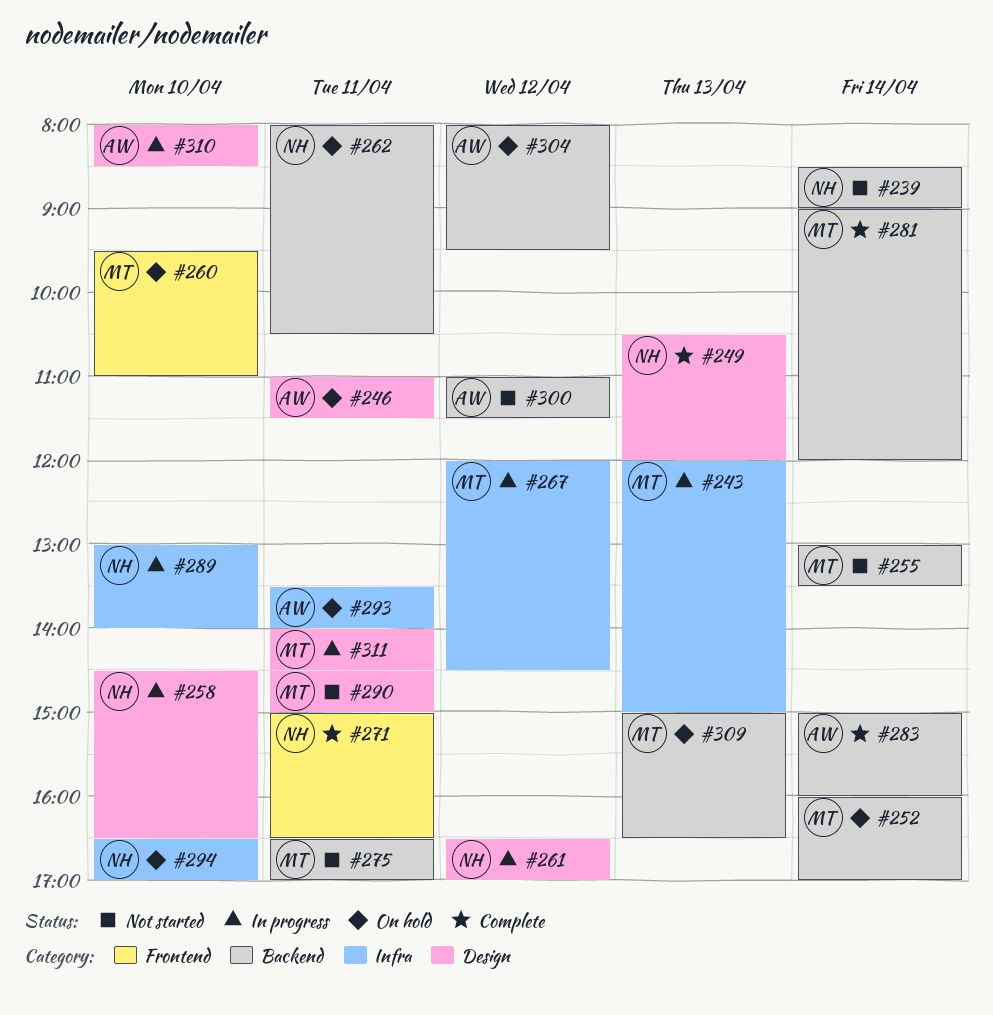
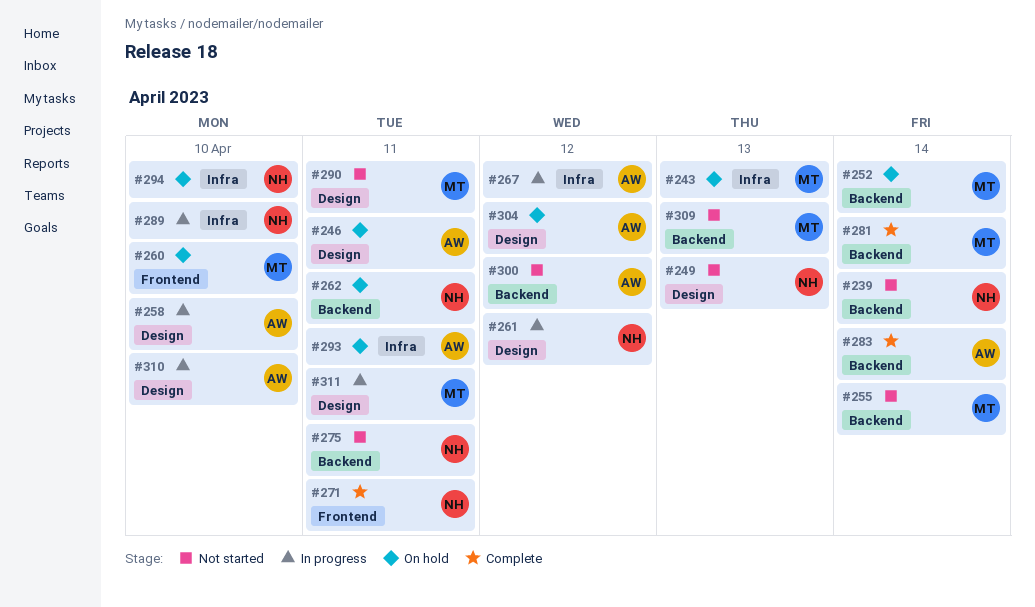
#243, status: In progress -> On hold
#249, status: Complete -> Not started
#258, owner: NH -> AW
#267, owner: MT -> AW
#275, owner: MT -> NH
#304, label: Backend -> Design
#309, status: On hold -> Not started

